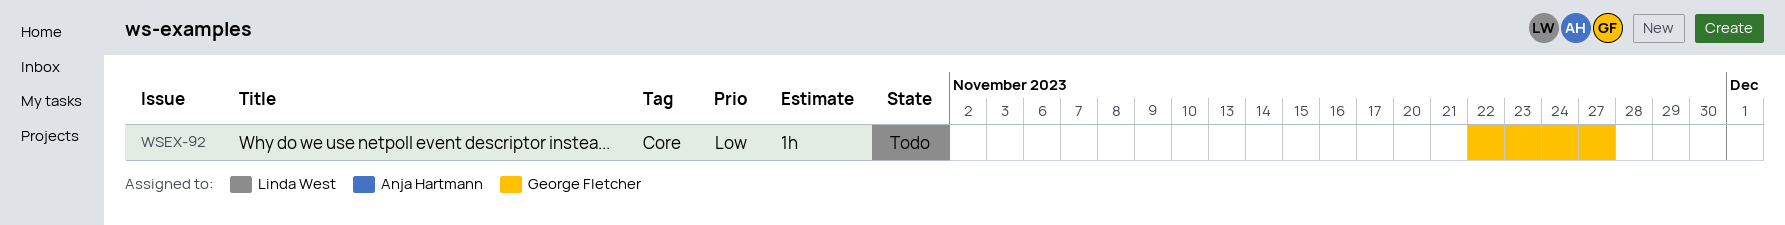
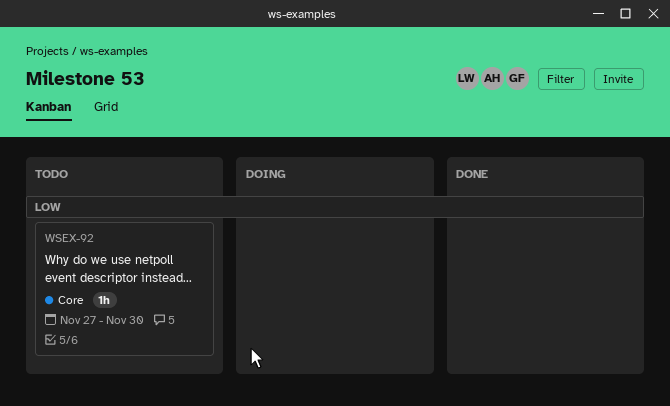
WSEX-92, start: Nov 22 -> Nov 27
WSEX-92, due: Nov 27 -> Nov 30

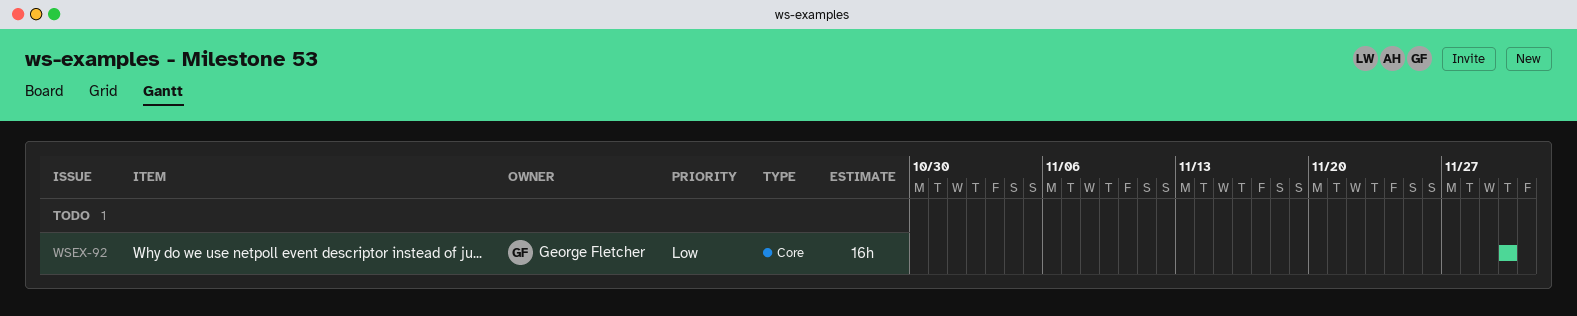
WSEX-92, estimate: 1h -> 16h
WSEX-92, start: Nov 27 -> Nov 30

